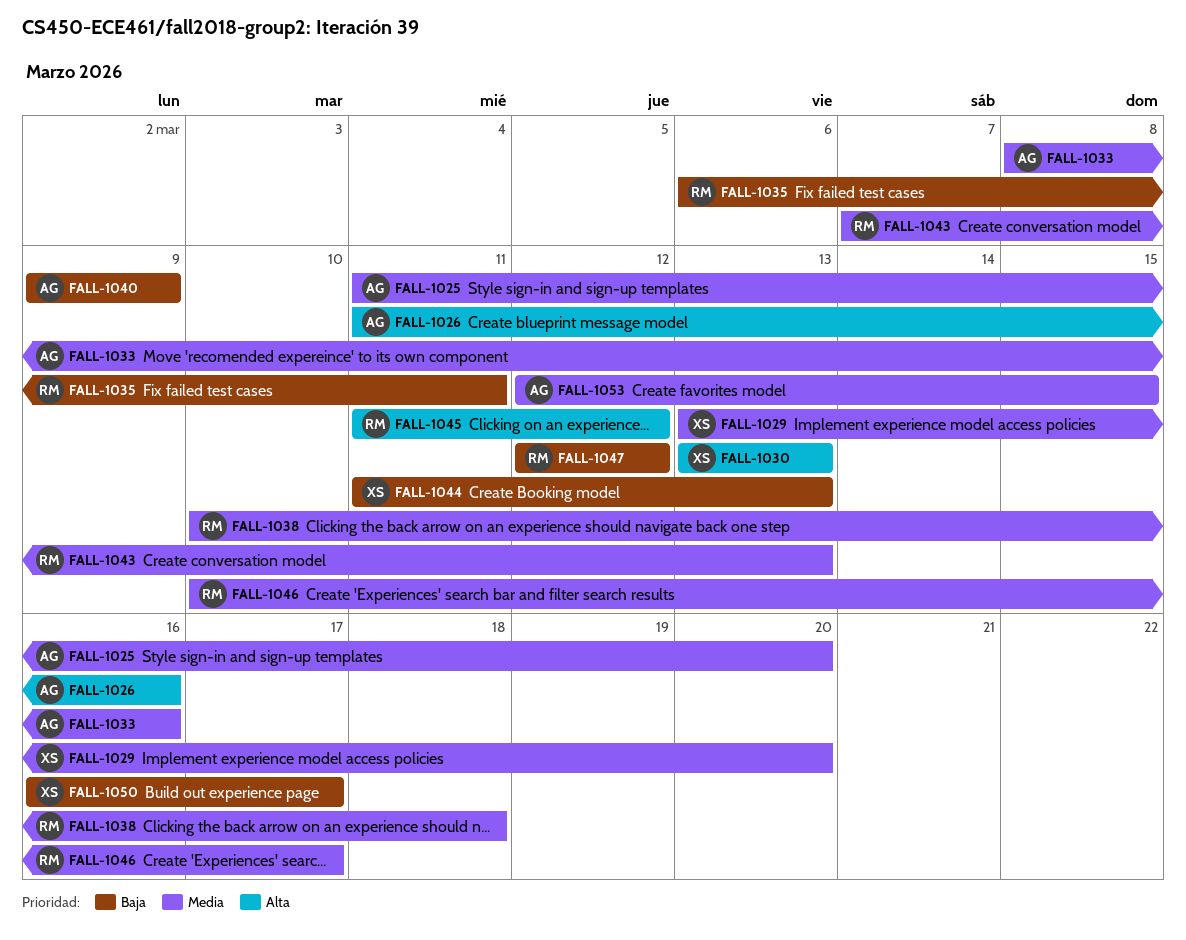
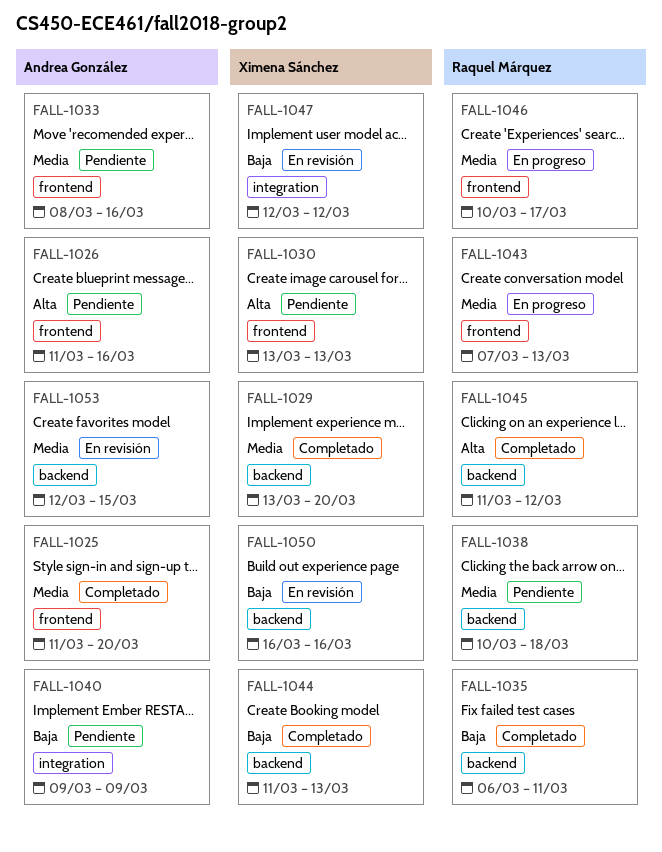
FALL-1047, owner: Raquel Márquez -> Ximena Sánchez
FALL-1050, due: Mar 17 -> Mar 16

